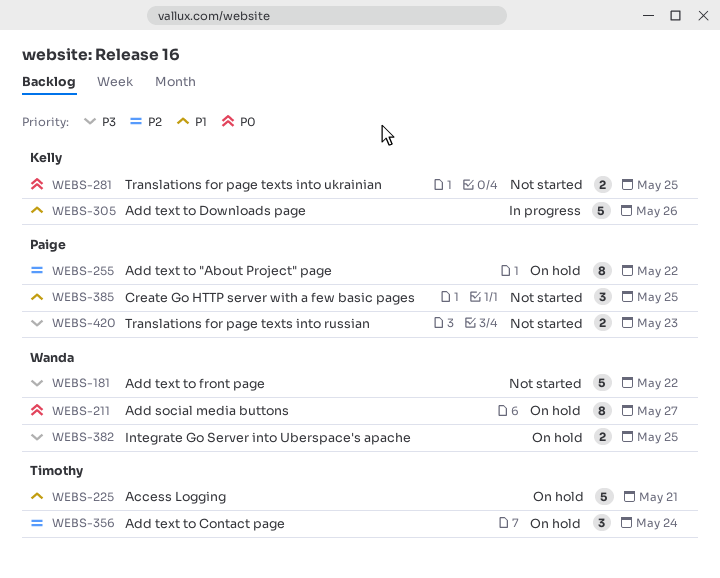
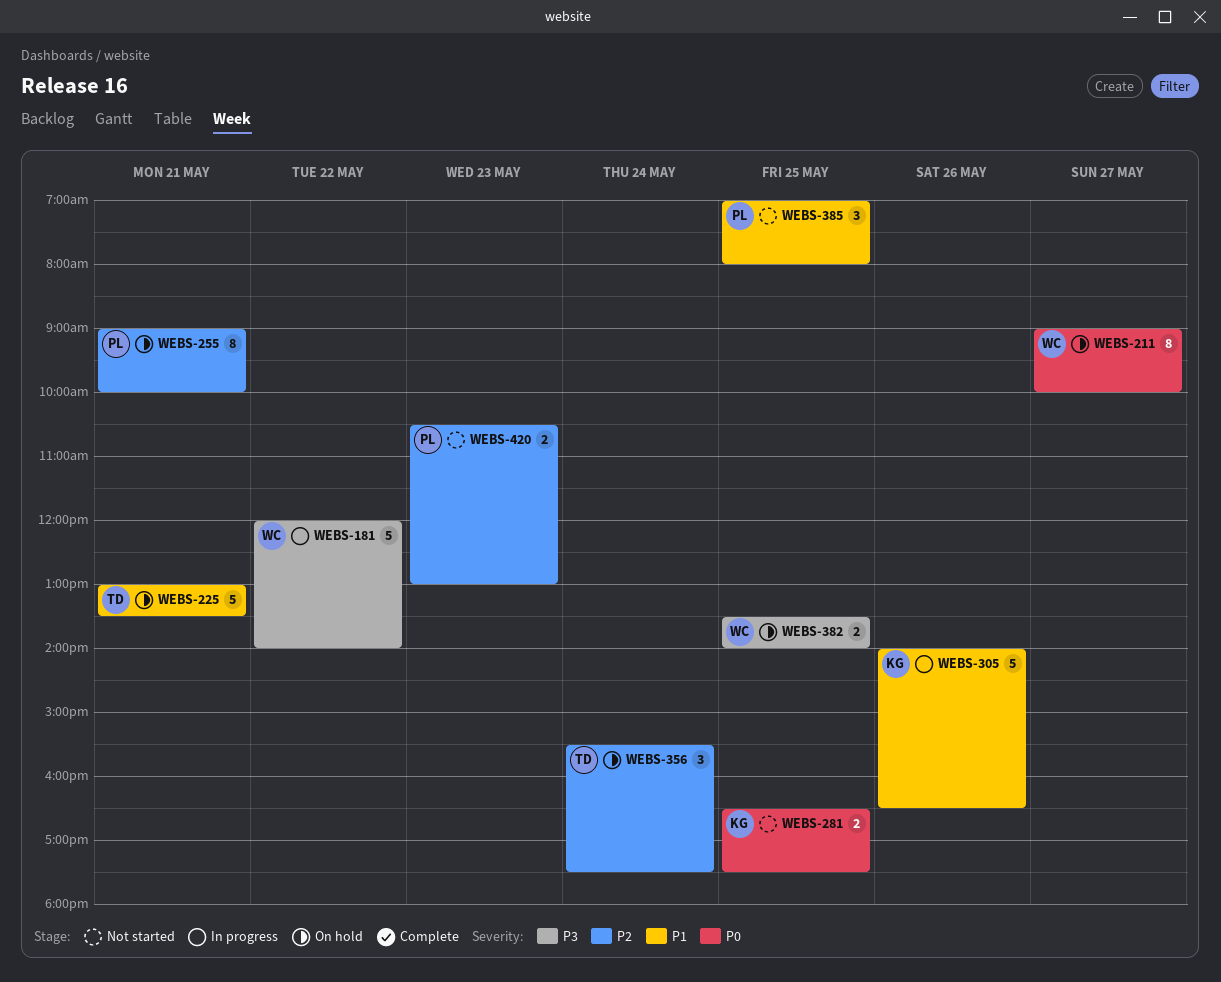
WEBS-181, status: Not started -> In progress
WEBS-255, day: May 22 -> May 21
WEBS-420, priority: P3 -> P2

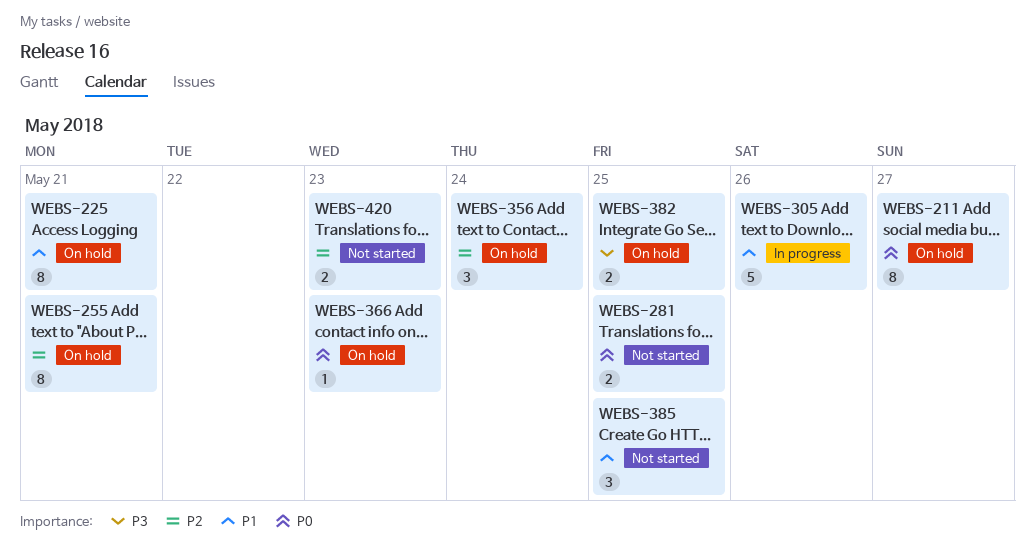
WEBS-181: present -> none
WEBS-225, estimate: 5 -> 8
WEBS-366: none -> present

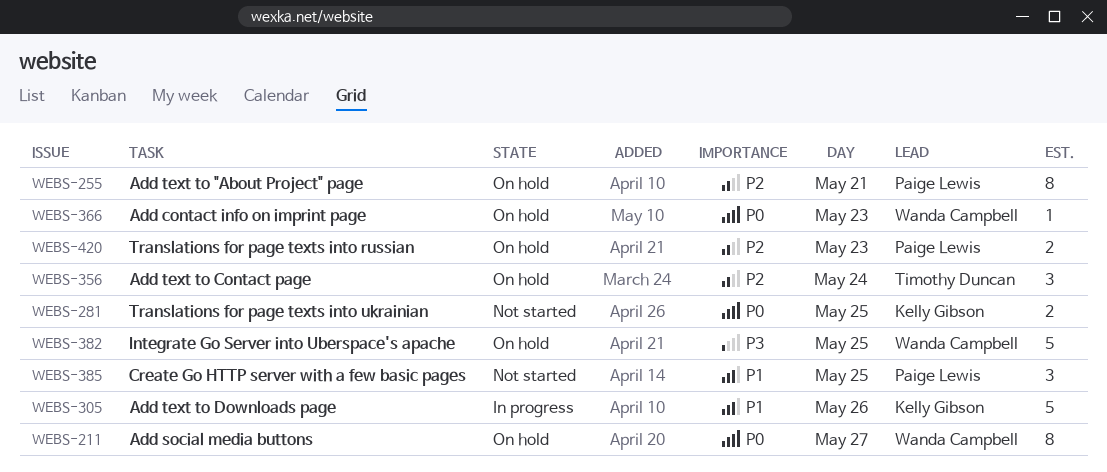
WEBS-225: present -> none
WEBS-382, estimate: 2 -> 5
WEBS-420, status: Not started -> On hold

